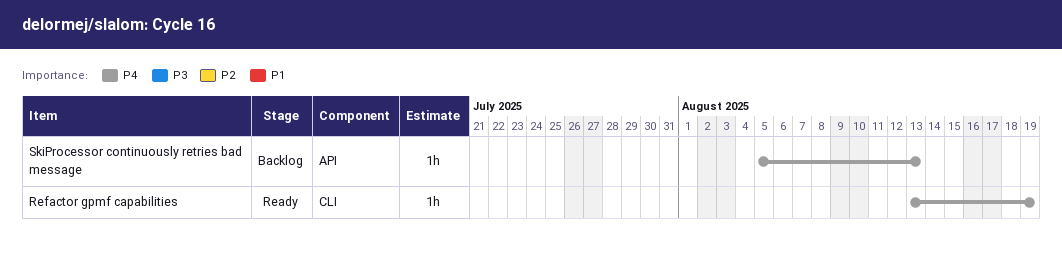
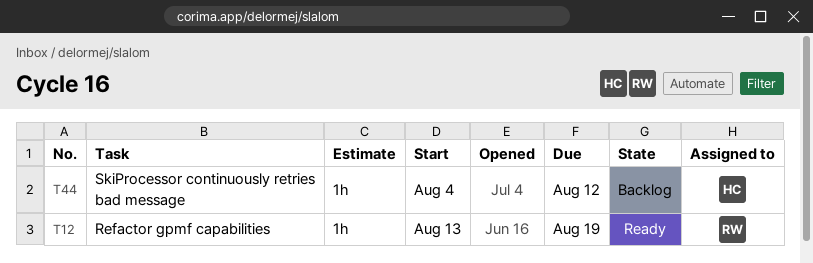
SkiProcessor continuously retries bad message, start: Aug 5 -> Aug 4
SkiProcessor continuously retries bad message, due: Aug 13 -> Aug 12

